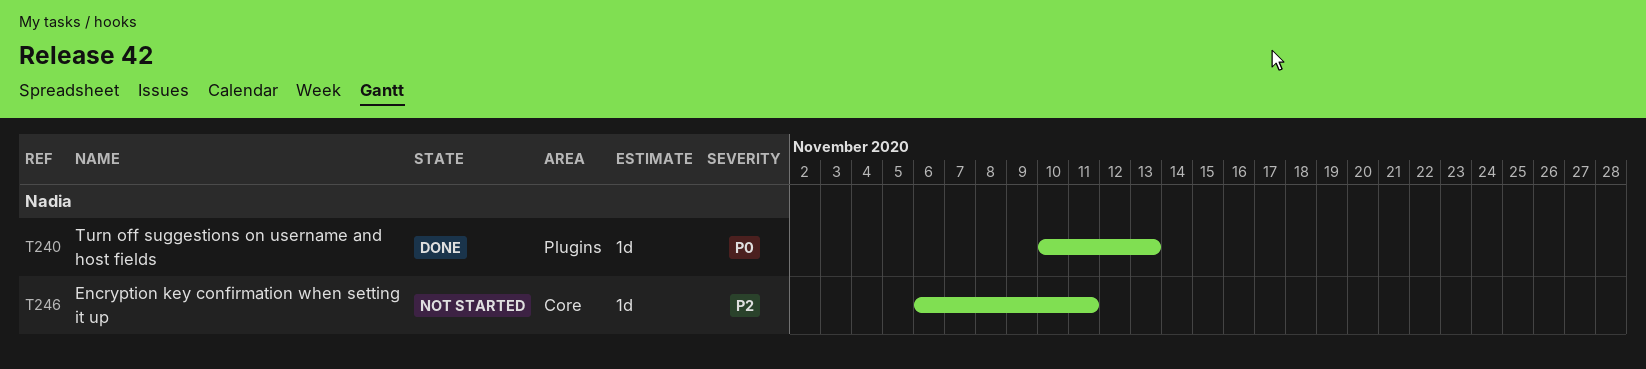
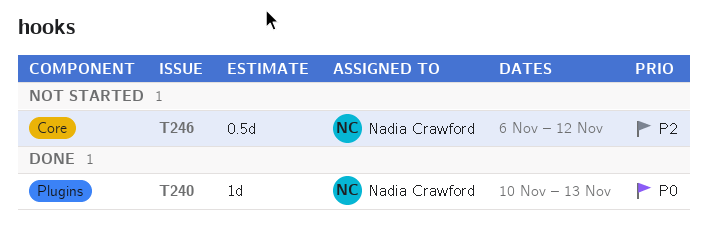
T246, estimate: 1d -> 0.5d
T246, due: Nov 11 -> Nov 12

